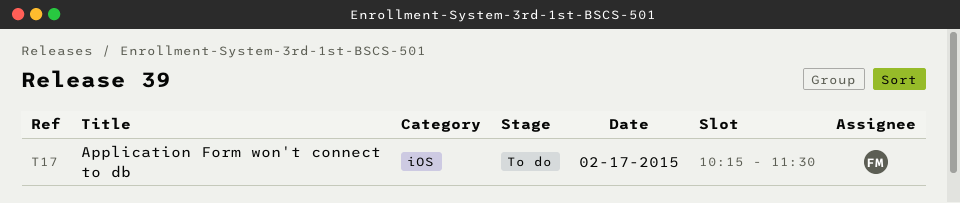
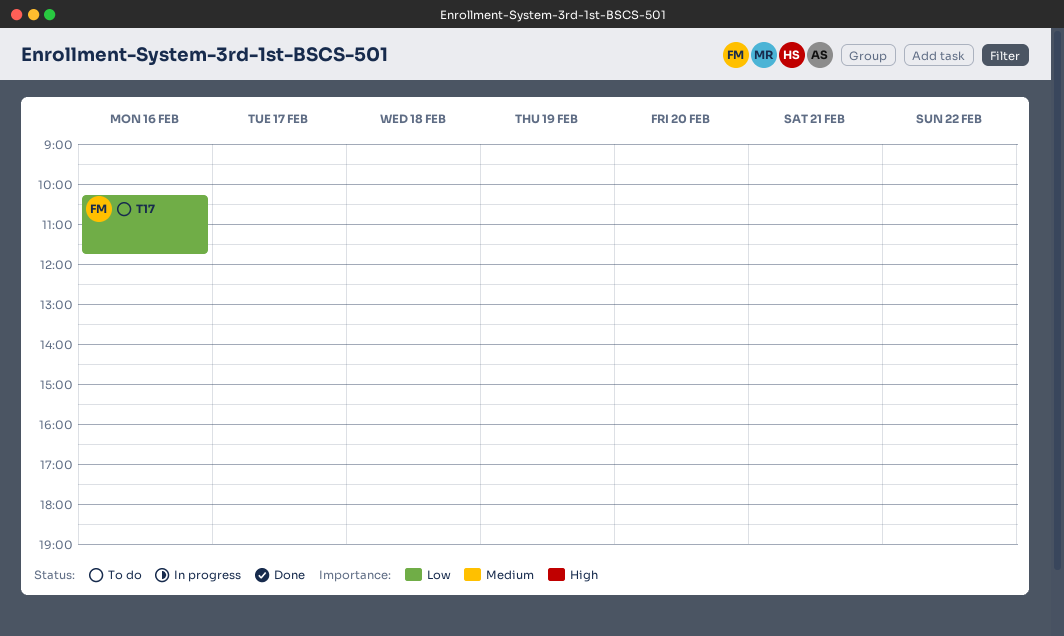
T17, day: Feb 17 -> Feb 16
T17, ends: 11:30 -> 11:45

